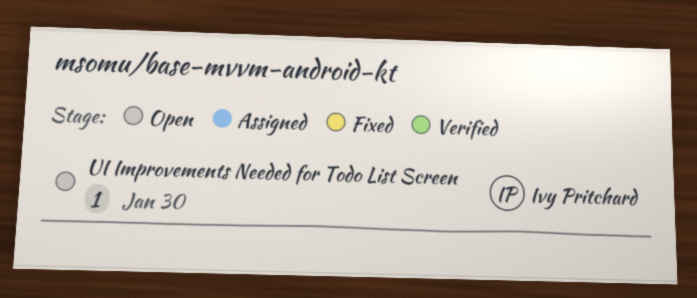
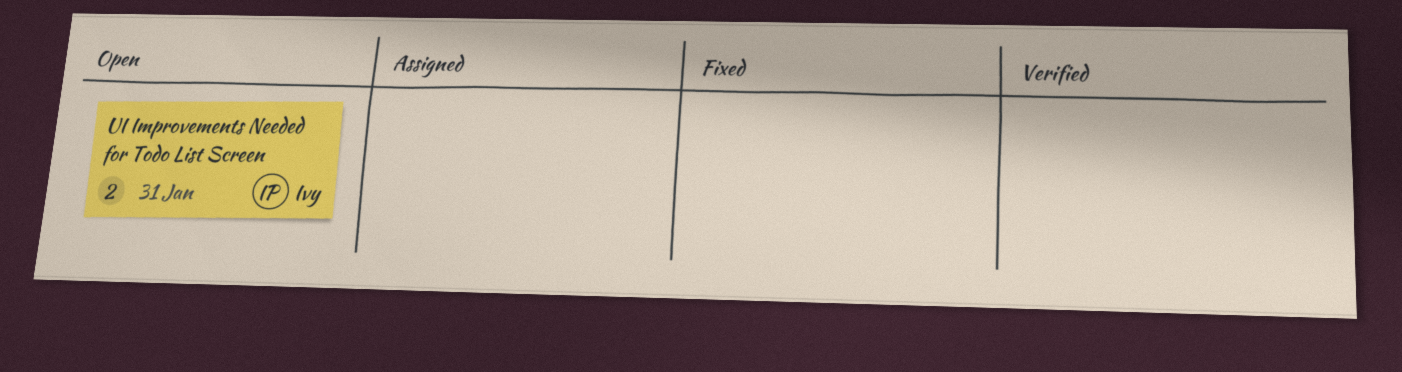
UI Improvements Needed for Todo List Screen, estimate: 1 -> 2
UI Improvements Needed for Todo List Screen, due: Jan 30 -> Jan 31

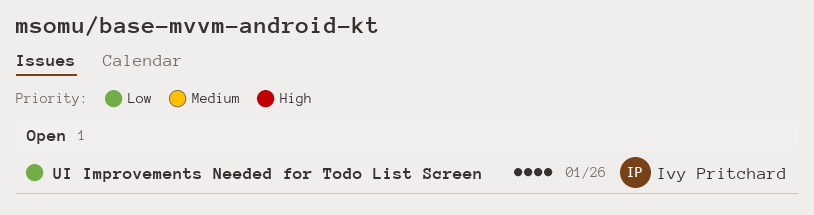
UI Improvements Needed for Todo List Screen, estimate: 2 -> 4
UI Improvements Needed for Todo List Screen, due: Jan 31 -> Jan 26

